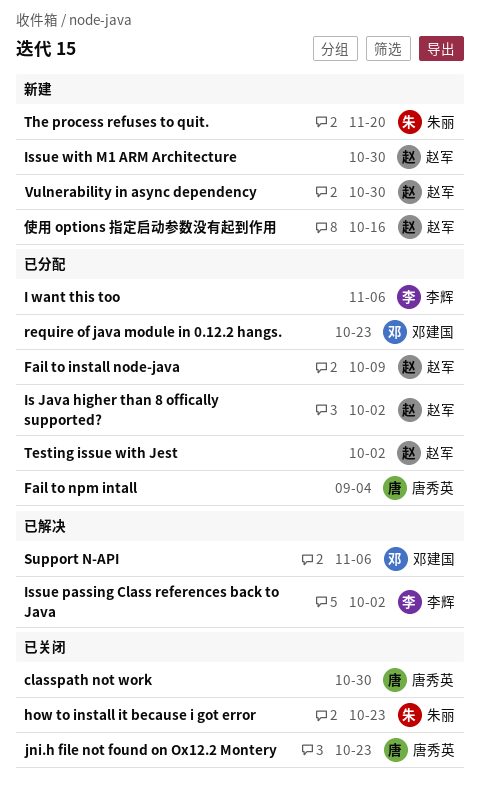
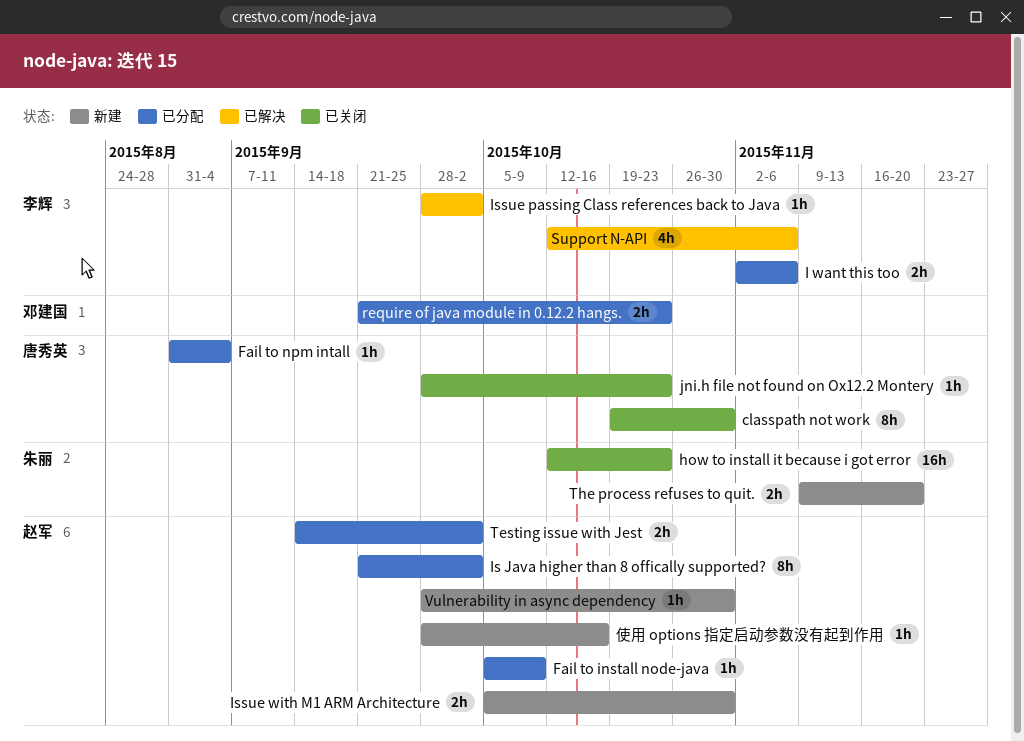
Support N-API, owner: 邓建国 -> 李辉

